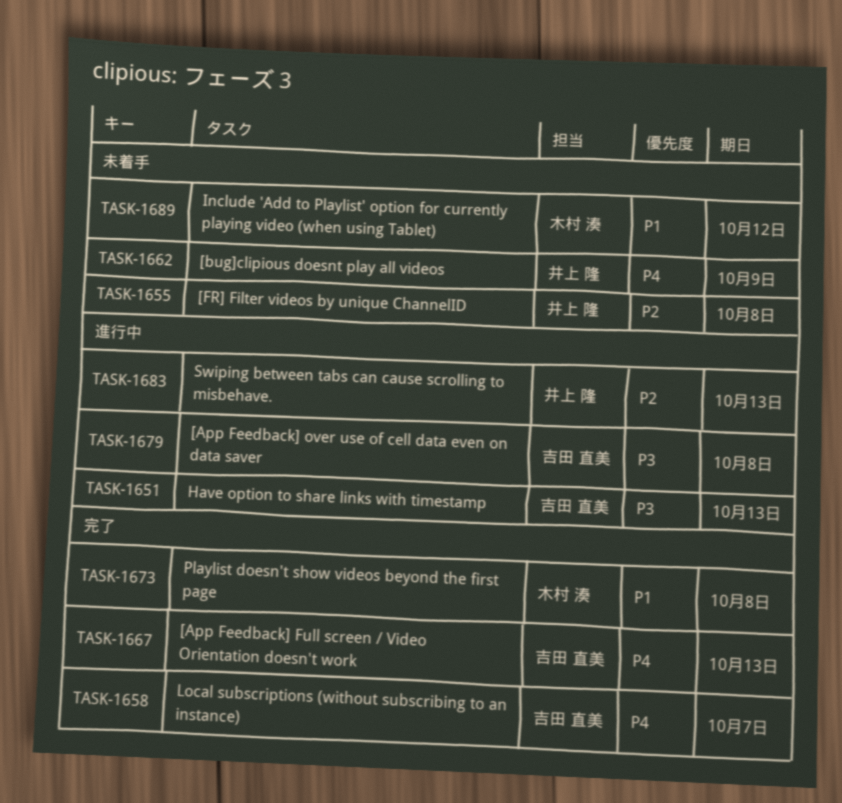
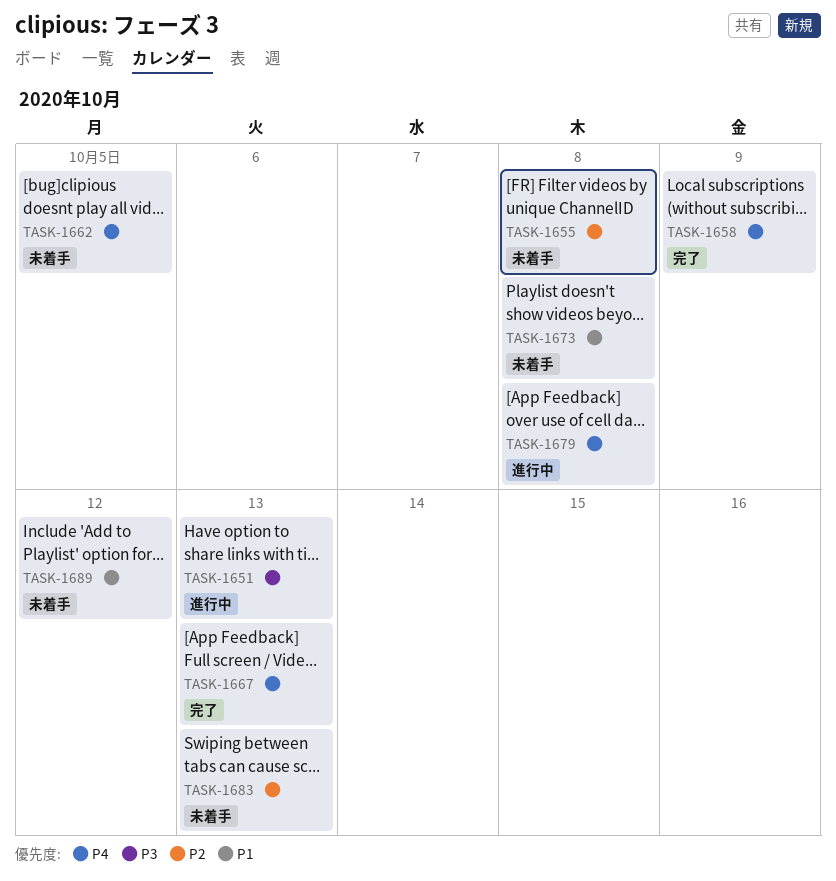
TASK-1658, due: Oct 7 -> Oct 9
TASK-1662, due: Oct 9 -> Oct 5
TASK-1673, status: 完了 -> 未着手
TASK-1679, priority: P3 -> P4
TASK-1683, status: 進行中 -> 未着手

